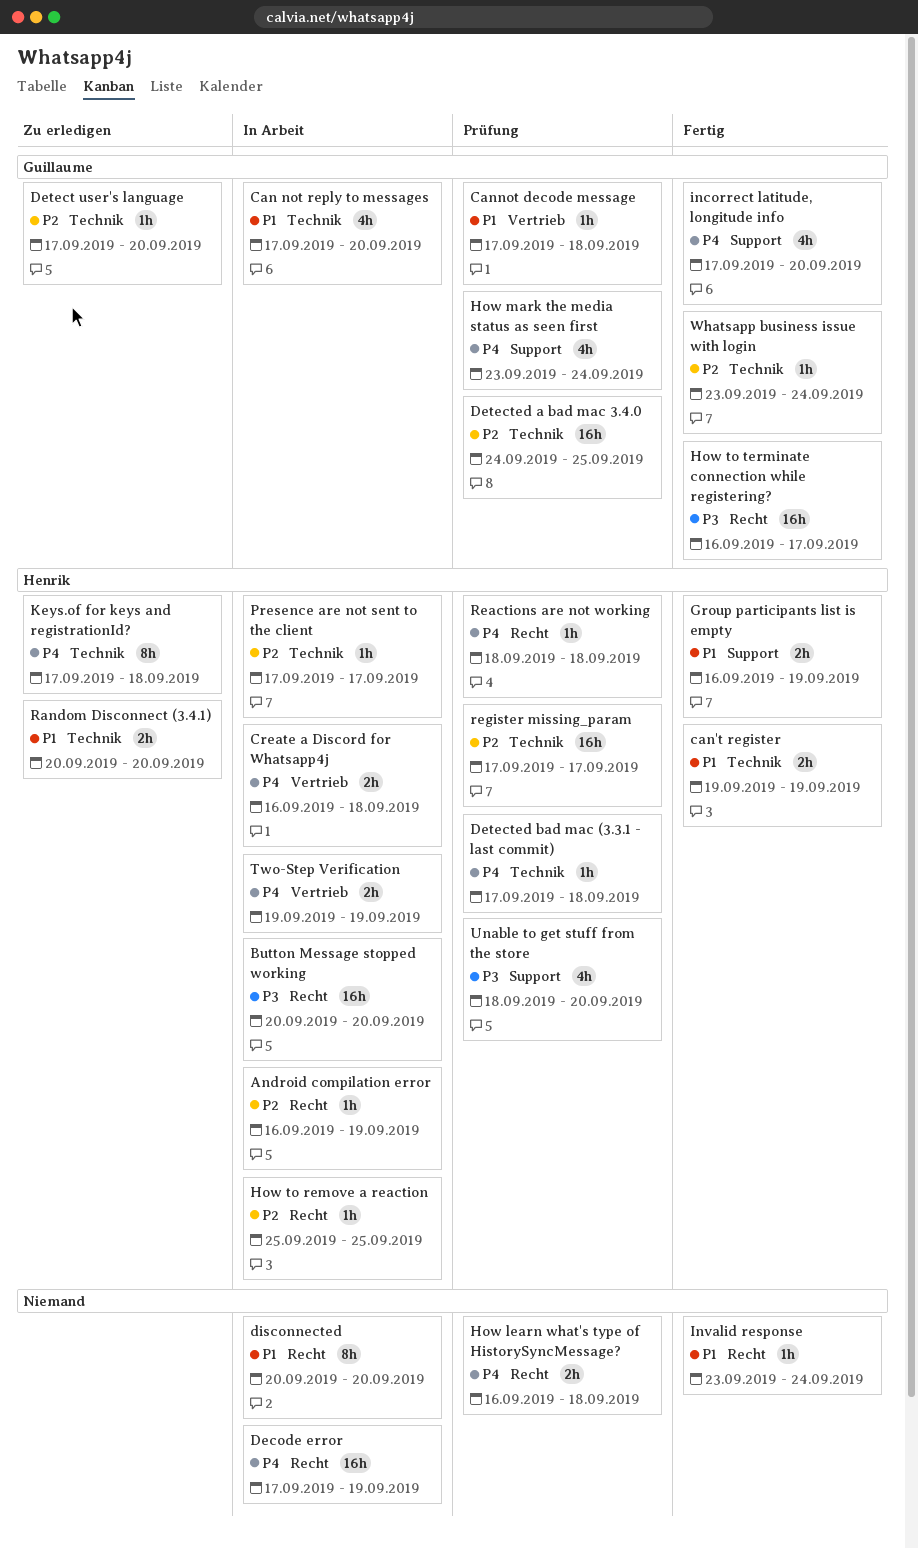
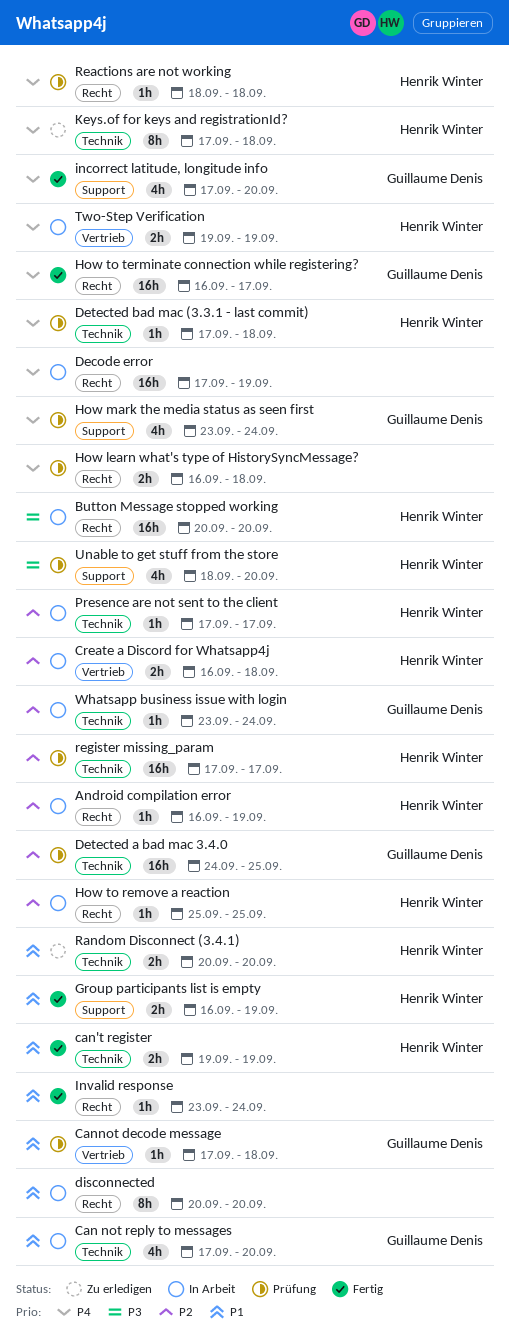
Create a Discord for Whatsapp4j, priority: P4 -> P2
Detect user's language: present -> none
How to terminate connection while registering?, priority: P3 -> P4
Whatsapp business issue with login, status: Fertig -> In Arbeit

